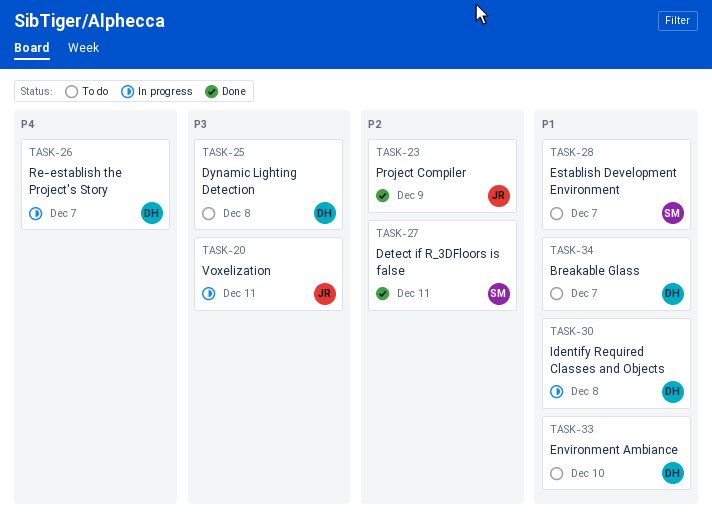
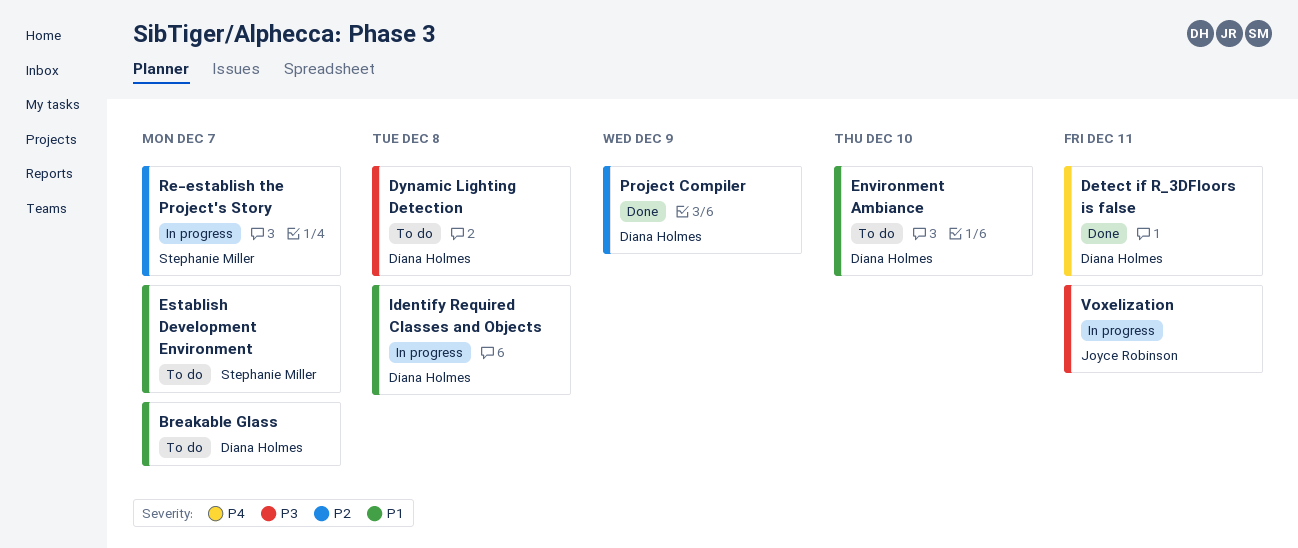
Detect if R_3DFloors is false, owner: Stephanie Miller -> Diana Holmes
Detect if R_3DFloors is false, priority: P2 -> P4
Project Compiler, owner: Joyce Robinson -> Diana Holmes
Re-establish the Project's Story, owner: Diana Holmes -> Stephanie Miller
Re-establish the Project's Story, priority: P4 -> P2

